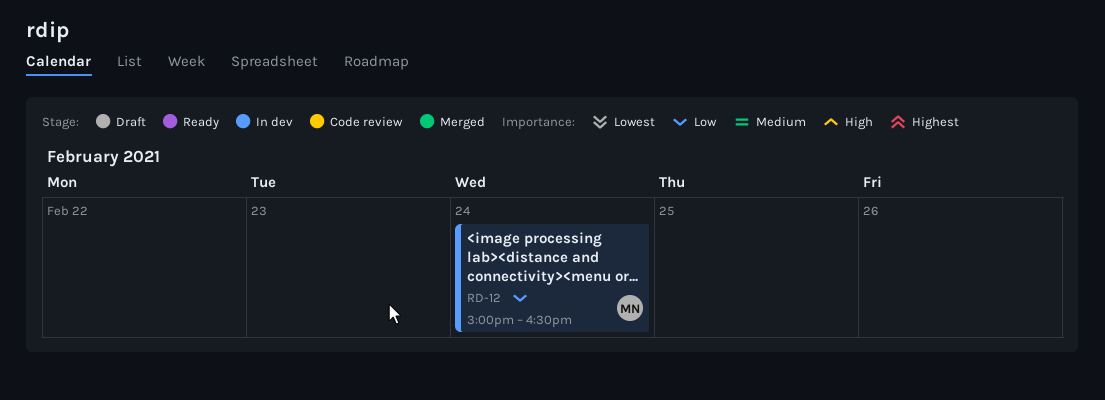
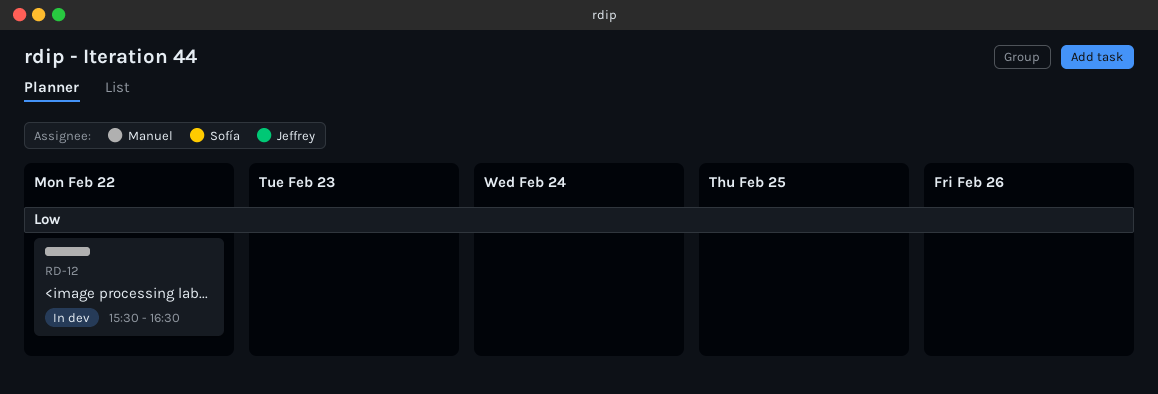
RD-12, day: Feb 24 -> Feb 22
RD-12, begins: 15:00 -> 15:30

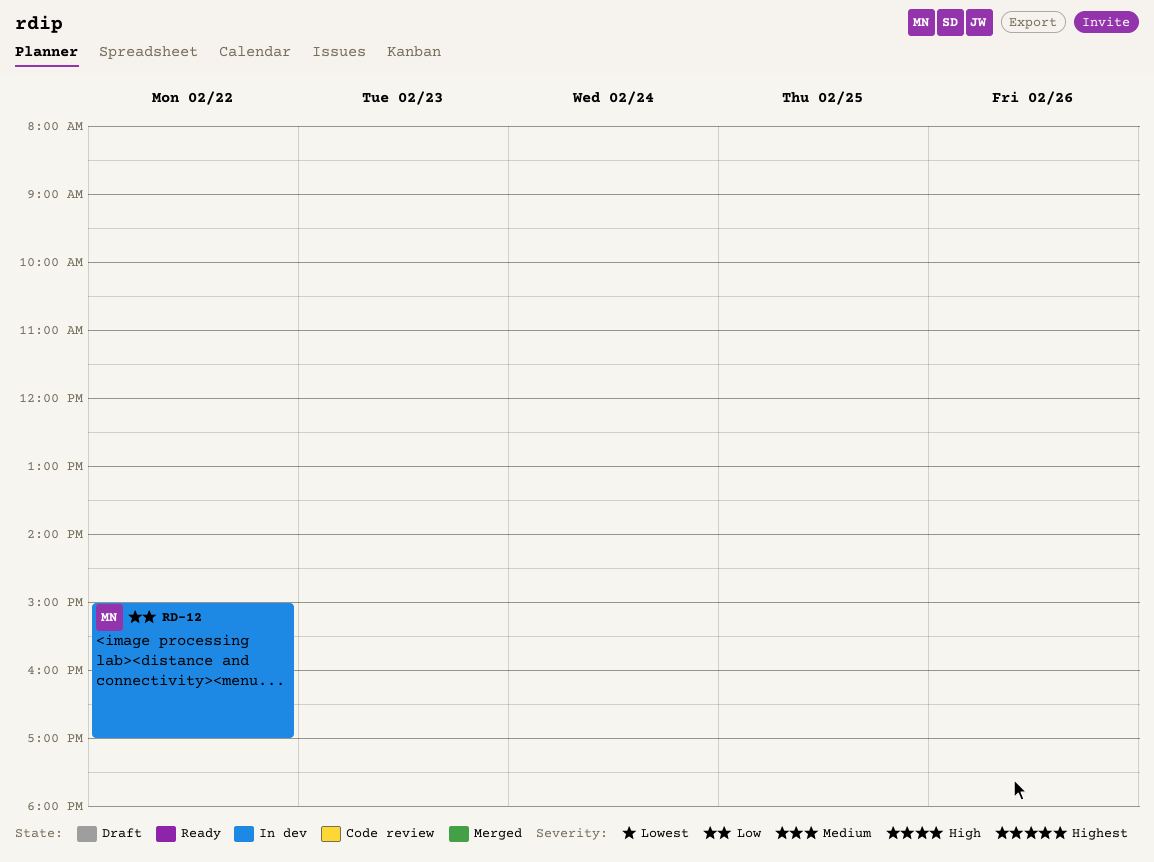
RD-12, begins: 15:30 -> 15:00
RD-12, ends: 16:30 -> 17:00

